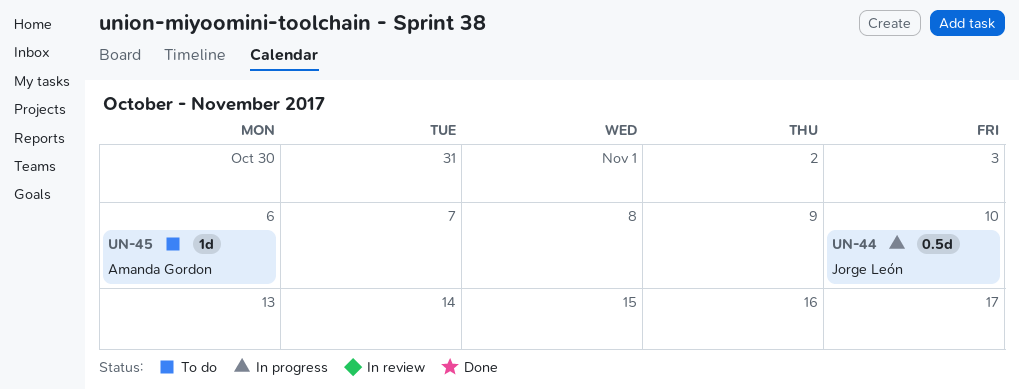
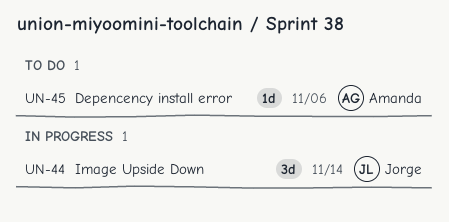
UN-44, estimate: 0.5d -> 3d
UN-44, due: Nov 10 -> Nov 14

